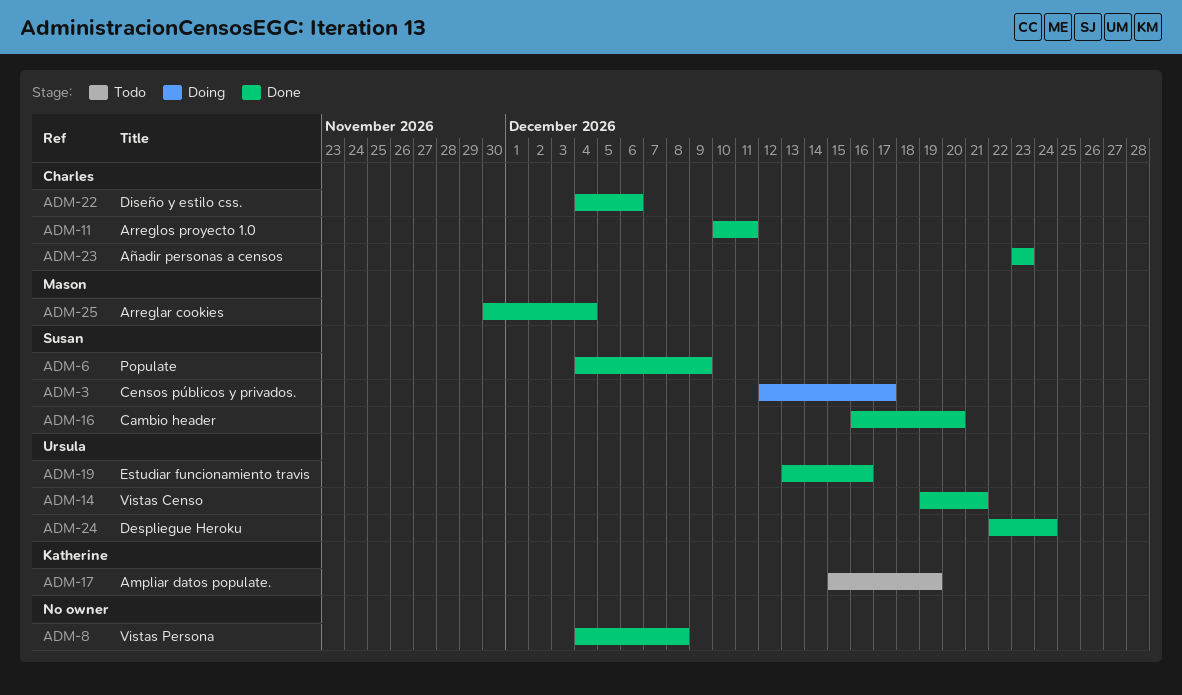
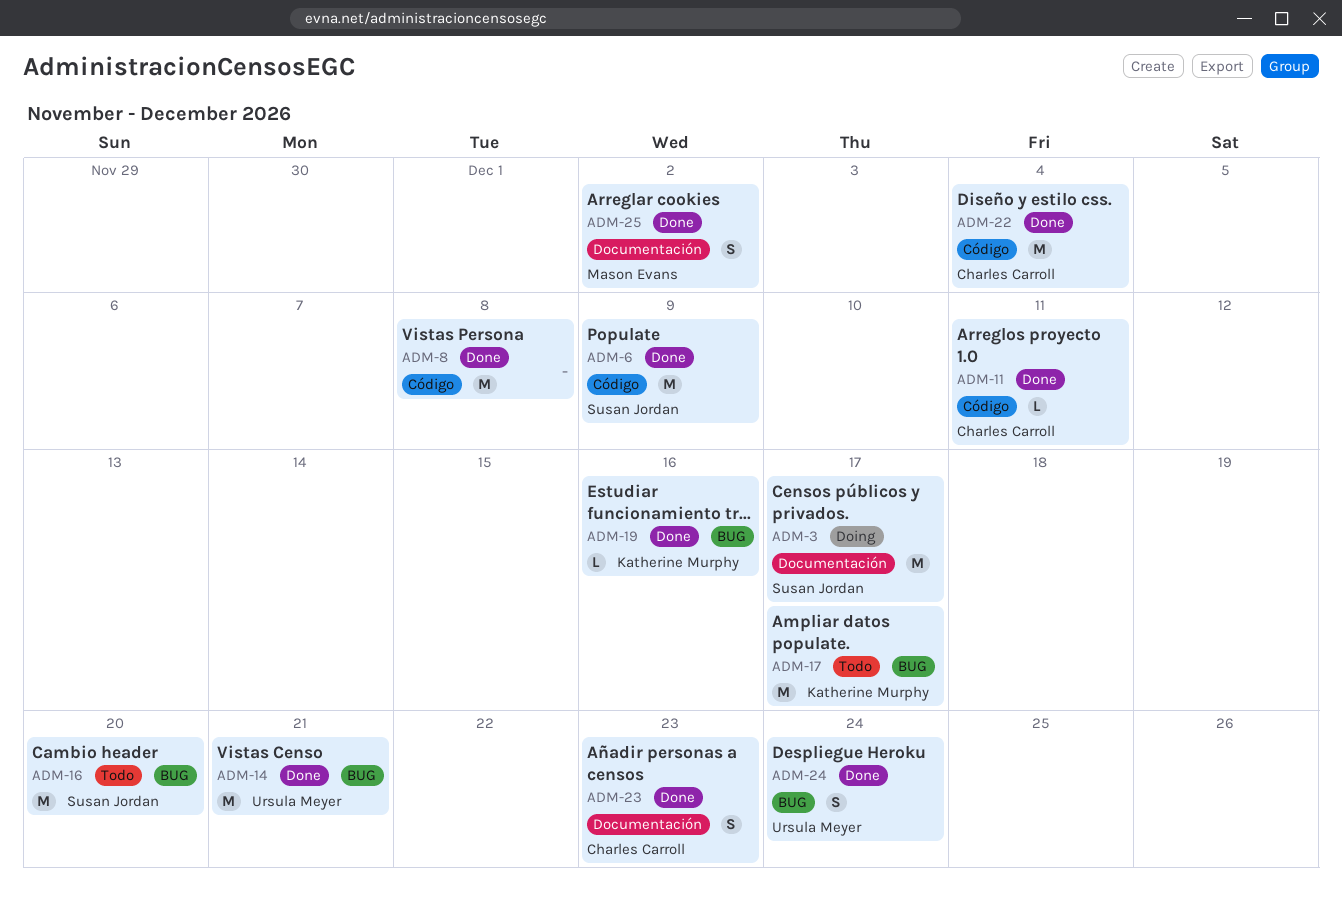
ADM-16, status: Done -> Todo
ADM-17, due: Dec 19 -> Dec 17
ADM-19, owner: Ursula Meyer -> Katherine Murphy
ADM-22, due: Dec 6 -> Dec 4
ADM-25, due: Dec 4 -> Dec 2

